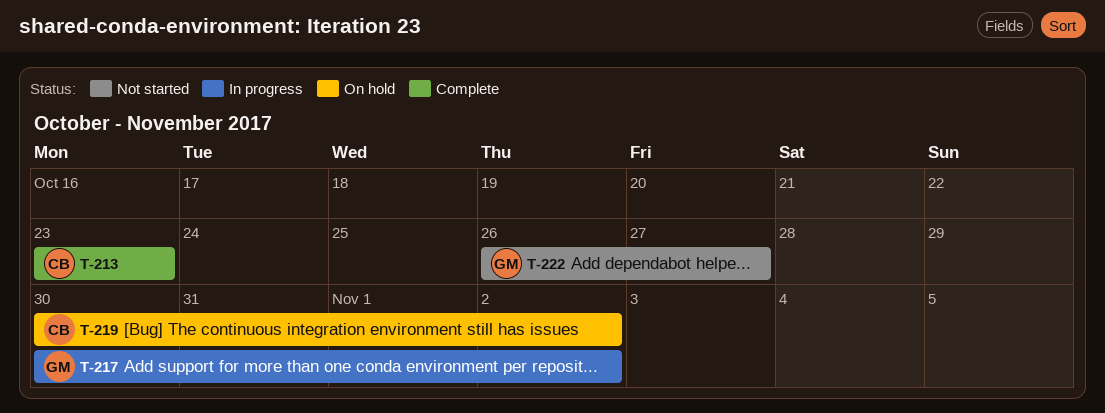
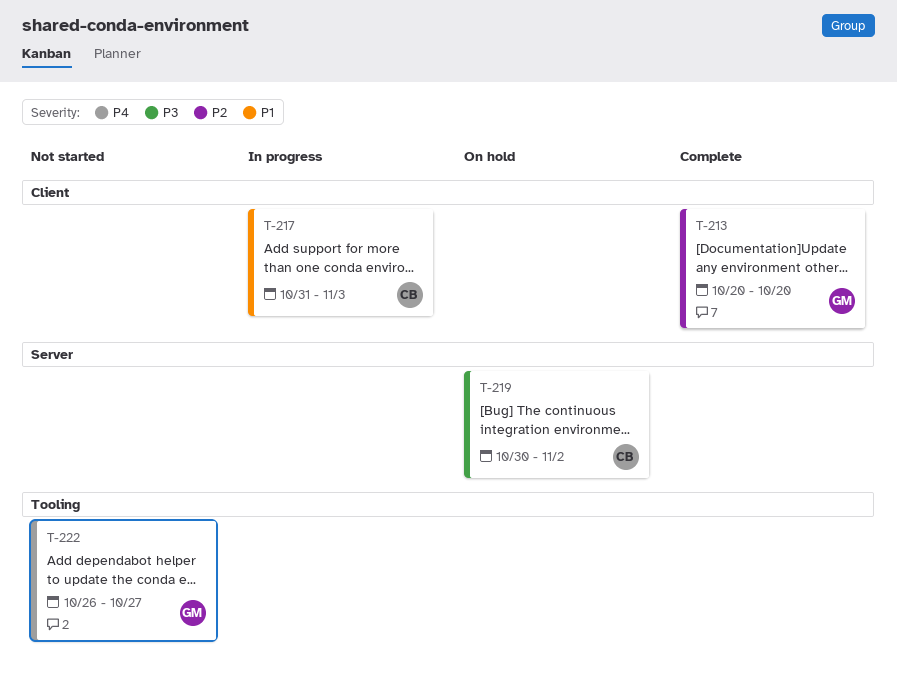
T-213, owner: CB -> GM
T-213, start: Oct 23 -> Oct 20
T-213, due: Oct 23 -> Oct 20
T-217, owner: GM -> CB
T-217, start: Oct 30 -> Oct 31
T-217, due: Nov 2 -> Nov 3

